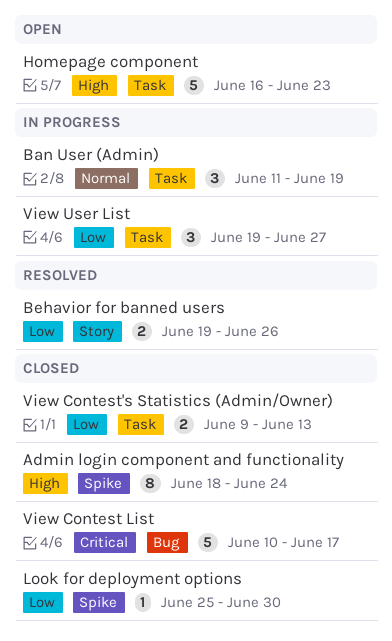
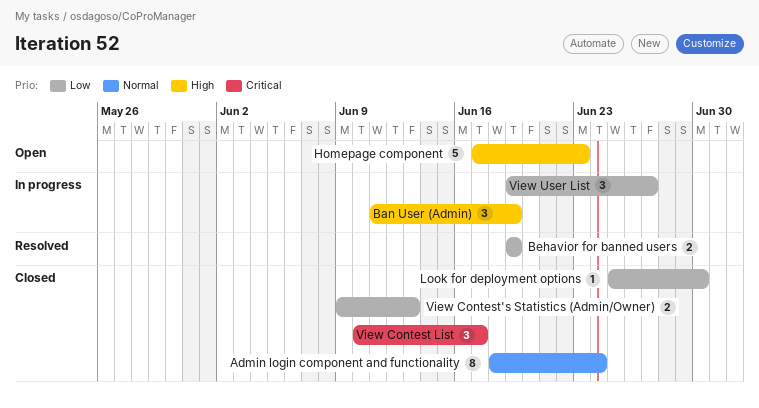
Admin login component and functionality, priority: High -> Normal
Ban User (Admin), priority: Normal -> High
Behavior for banned users, due: Jun 26 -> Jun 19
Homepage component, start: Jun 16 -> Jun 17
View Contest List, estimate: 5 -> 3

